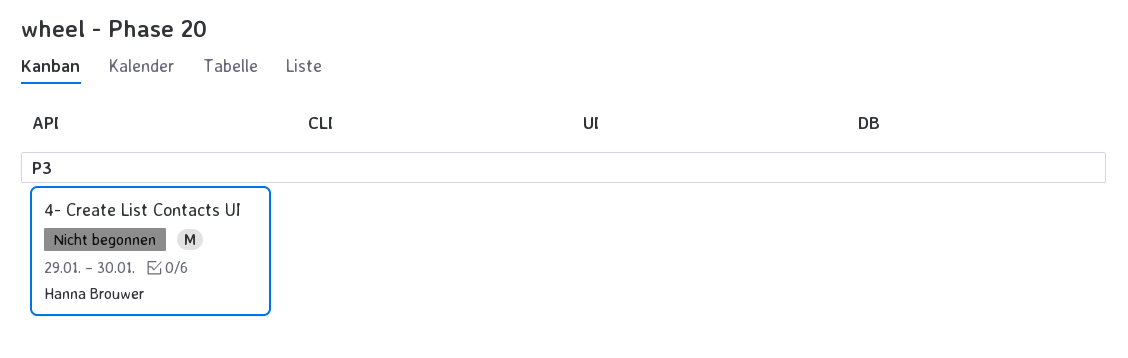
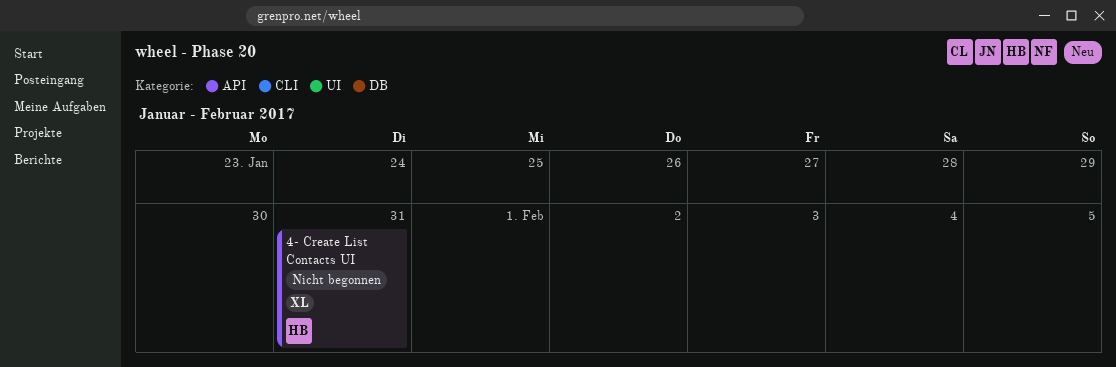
4- Create List Contacts UI, estimate: M -> XL
4- Create List Contacts UI, due: Jan 30 -> Jan 31

